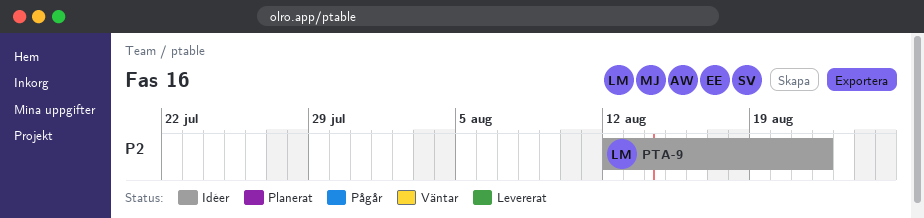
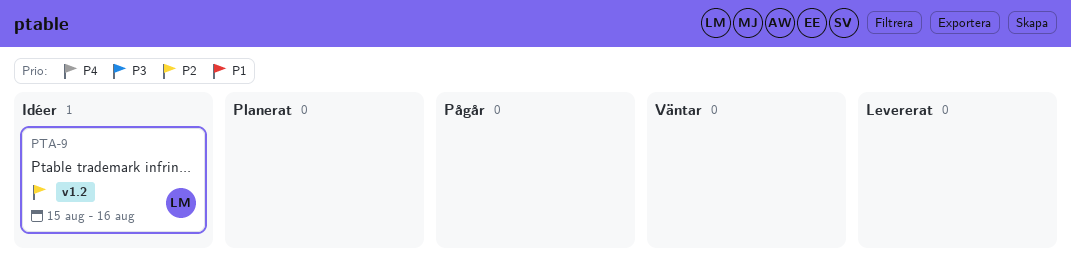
PTA-9, start: Aug 12 -> Aug 15
PTA-9, due: Aug 22 -> Aug 16

